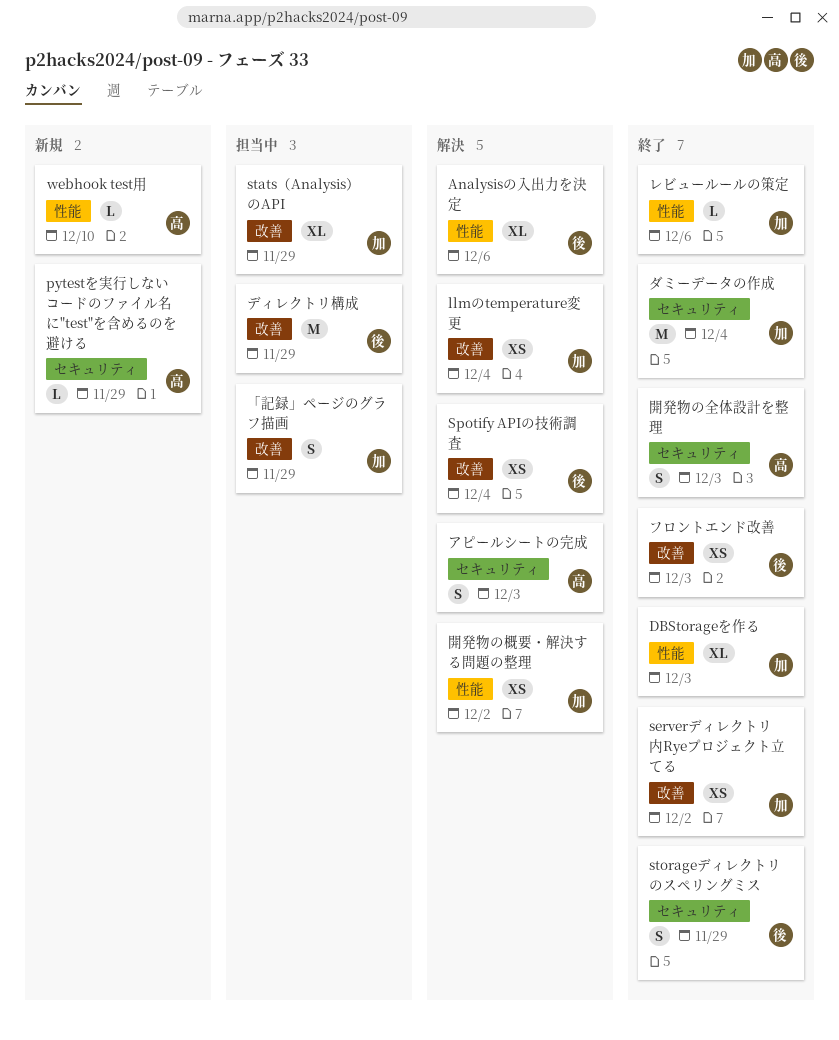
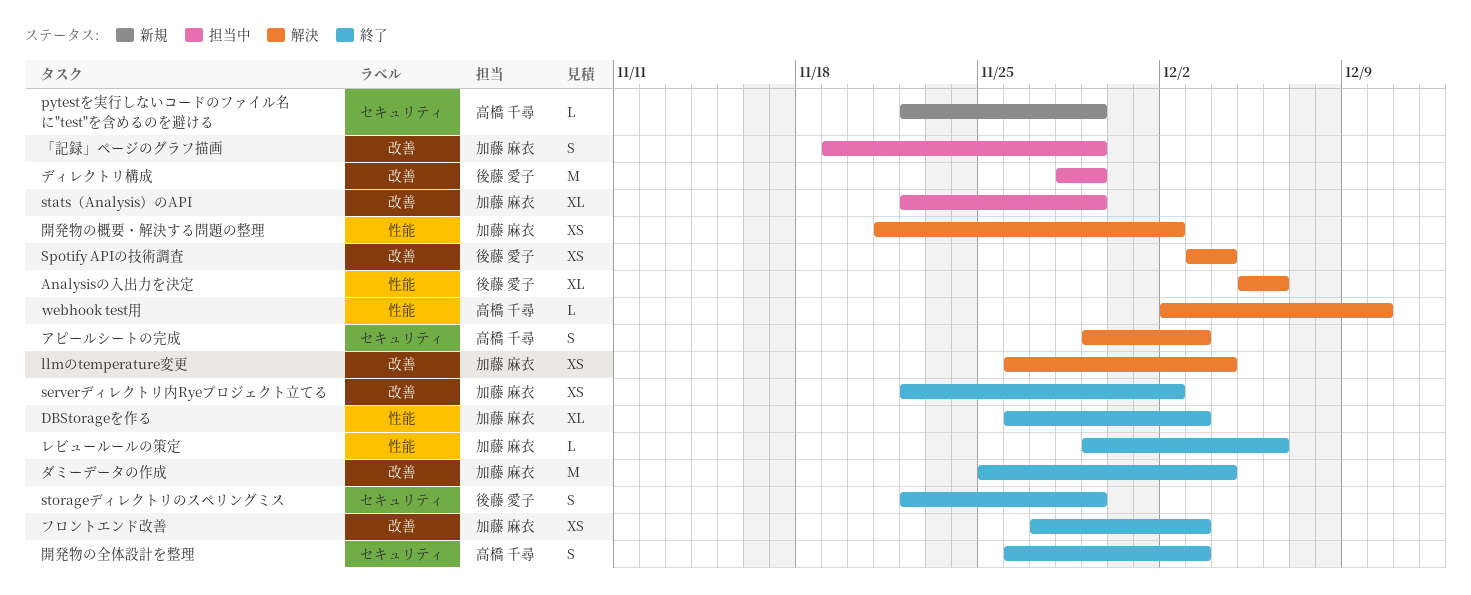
webhook test用, status: 新規 -> 解決
ダミーデータの作成, label: セキュリティ -> 改善
フロントエンド改善, owner: 後藤 愛子 -> 加藤 麻衣

